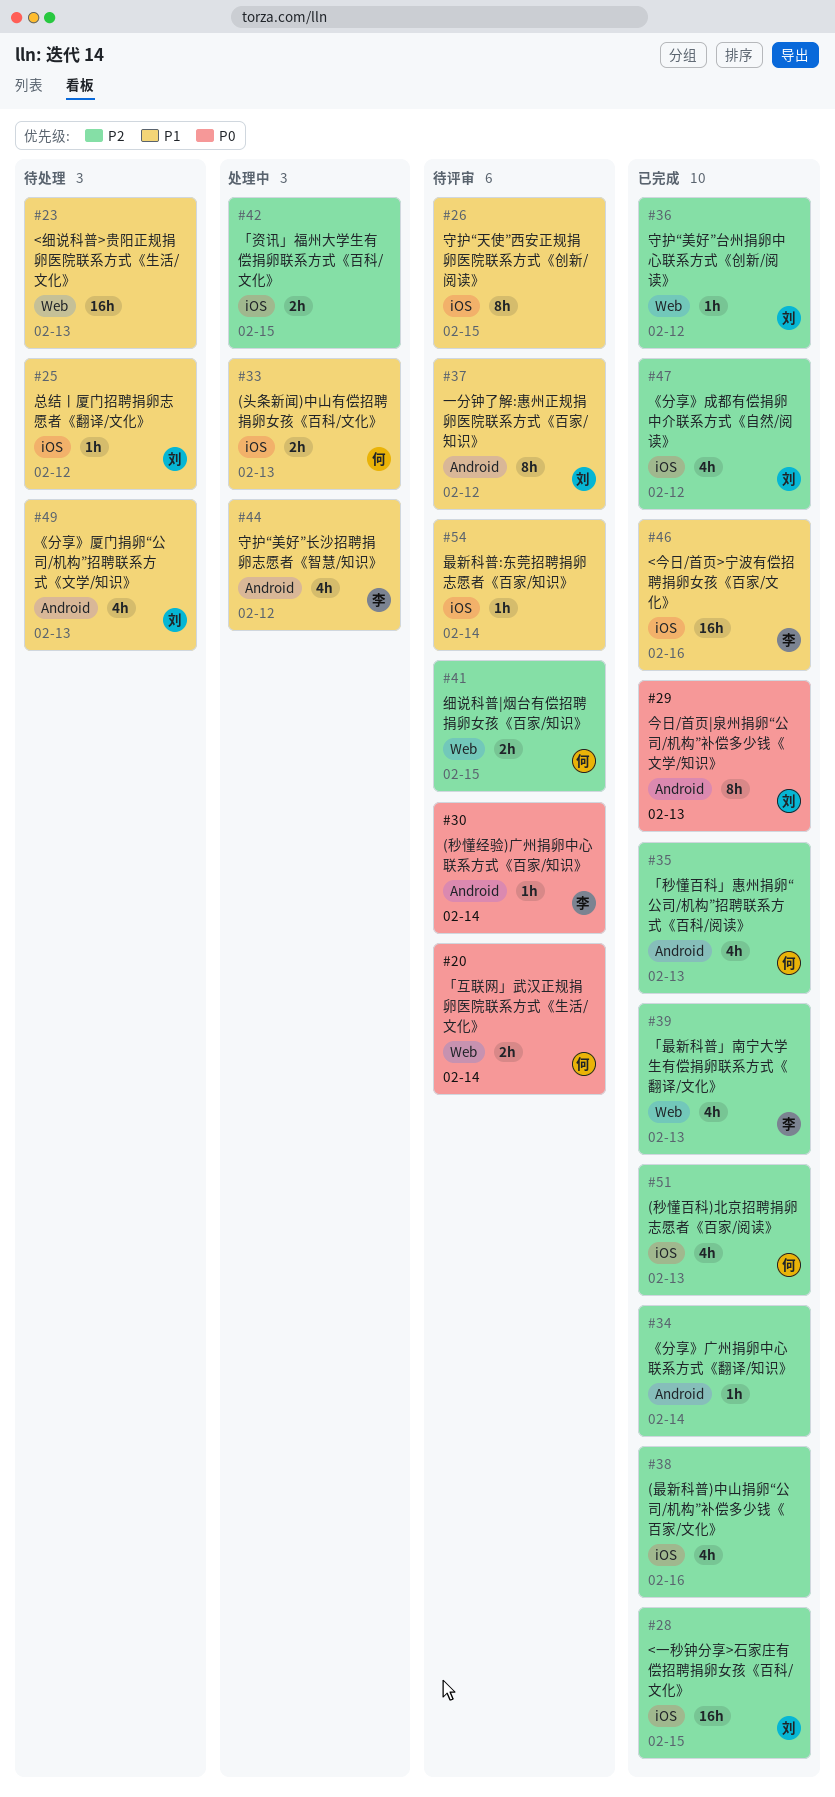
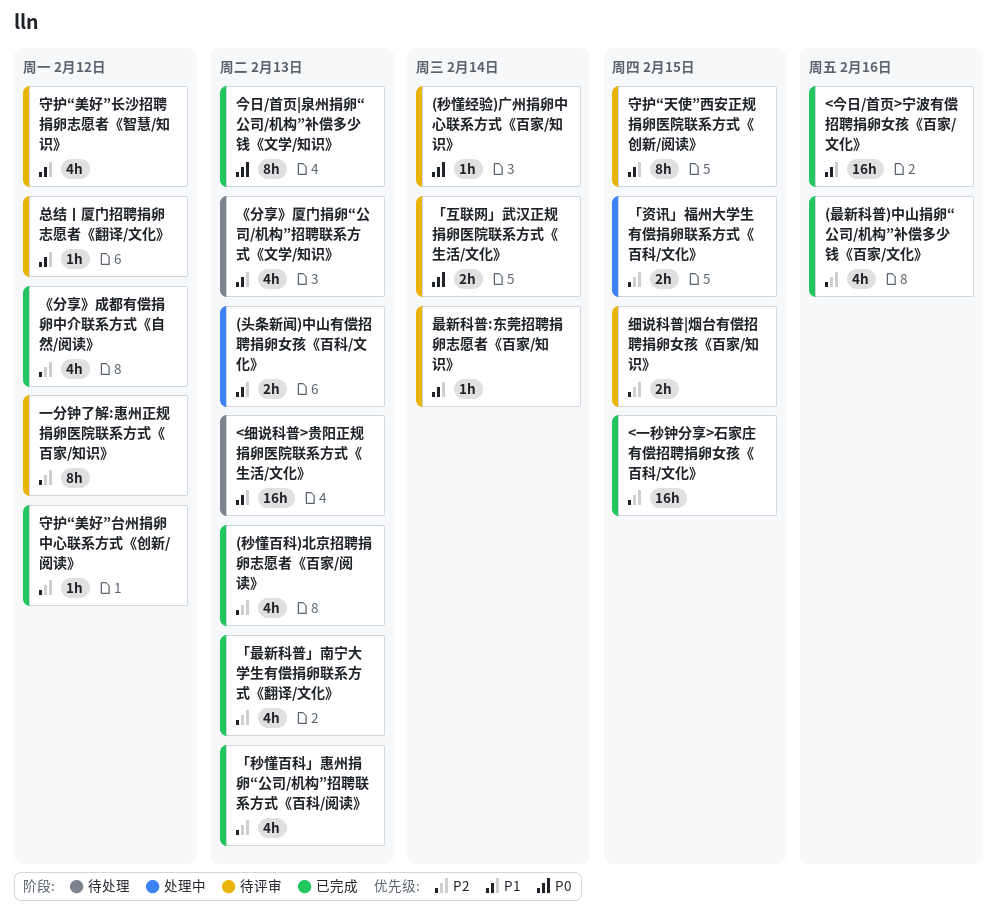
《分享》广州捐卵中心联系方式《翻译/知识》: present -> none
一分钟了解:惠州正规捐卵医院联系方式《百家/知识》, priority: P1 -> P2
守护“美好”长沙招聘捐卵志愿者《智慧/知识》, status: 处理中 -> 待评审
总结丨厦门招聘捐卵志愿者《翻译/文化》, status: 待处理 -> 待评审

